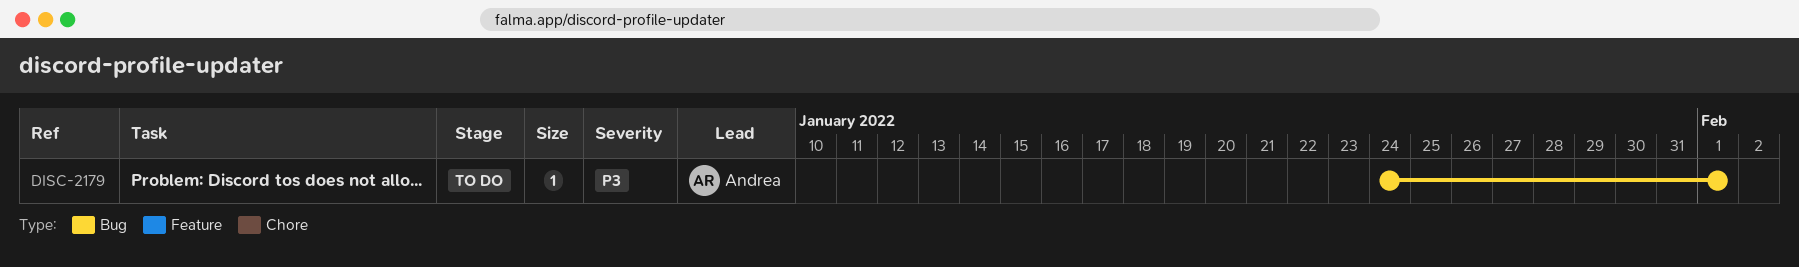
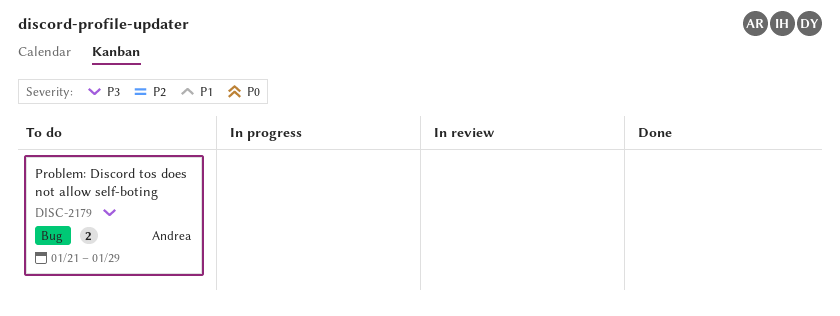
DISC-2179, estimate: 1 -> 2
DISC-2179, start: Jan 24 -> Jan 21
DISC-2179, due: Feb 1 -> Jan 29

